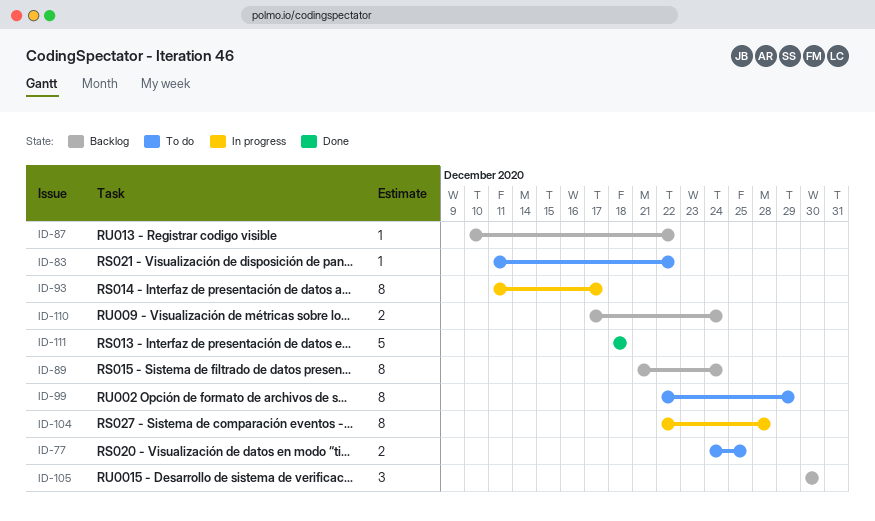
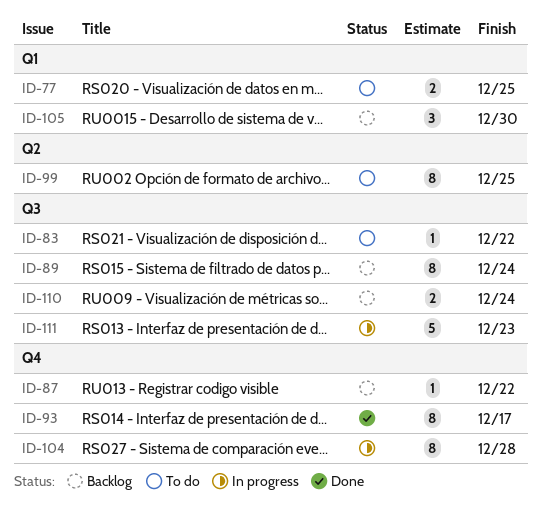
ID-93, status: In progress -> Done
ID-99, due: Dec 29 -> Dec 25
ID-111, status: Done -> In progress
ID-111, due: Dec 18 -> Dec 23

